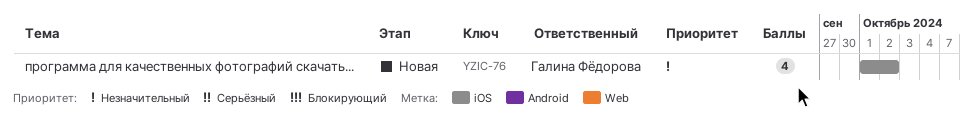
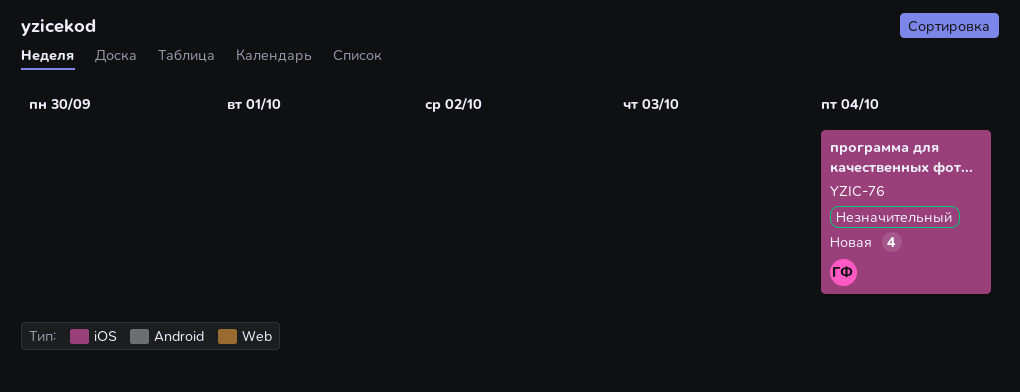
YZIC-76, due: Oct 2 -> Oct 4

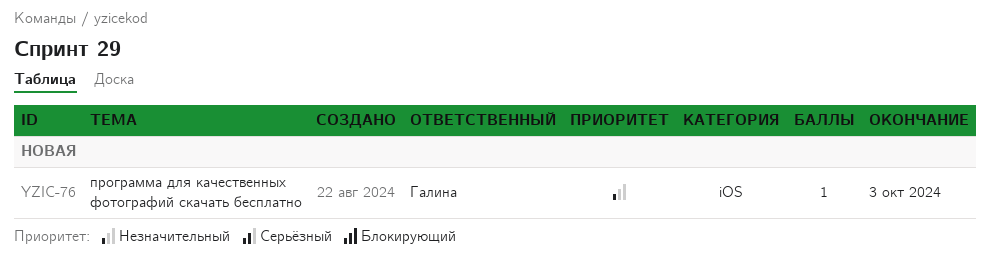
YZIC-76, estimate: 4 -> 1
YZIC-76, due: Oct 4 -> Oct 3

